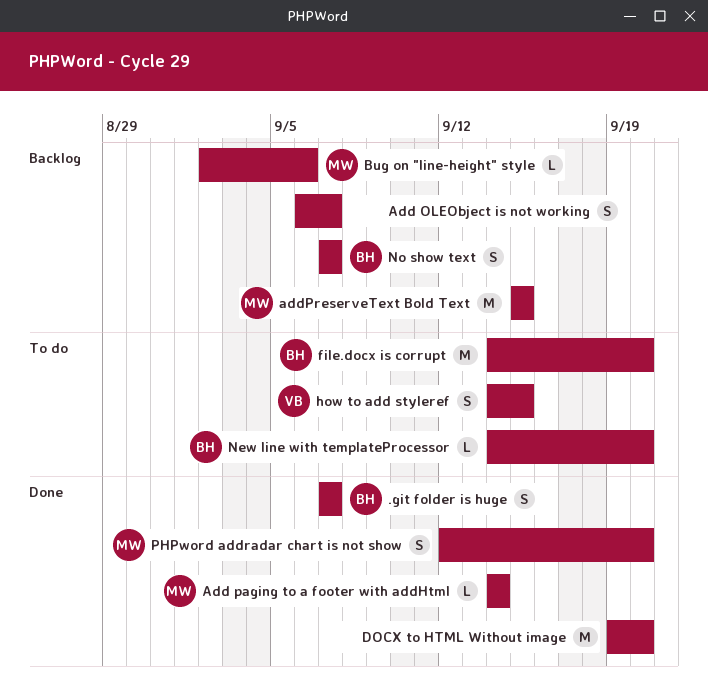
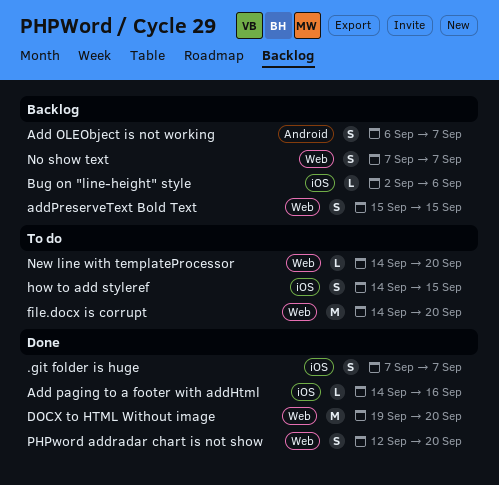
Add paging to a footer with addHtml, due: Sep 14 -> Sep 16
addPreserveText Bold Text, estimate: M -> S

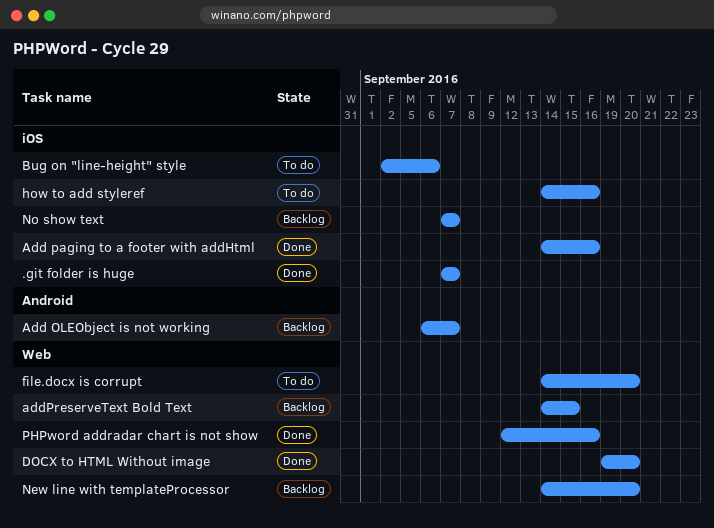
addPreserveText Bold Text, start: Sep 15 -> Sep 14
Bug on "line-height" style, status: Backlog -> To do
how to add styleref, due: Sep 15 -> Sep 16
New line with templateProcessor, status: To do -> Backlog
No show text, label: Web -> iOS
PHPword addradar chart is not show, due: Sep 20 -> Sep 16

